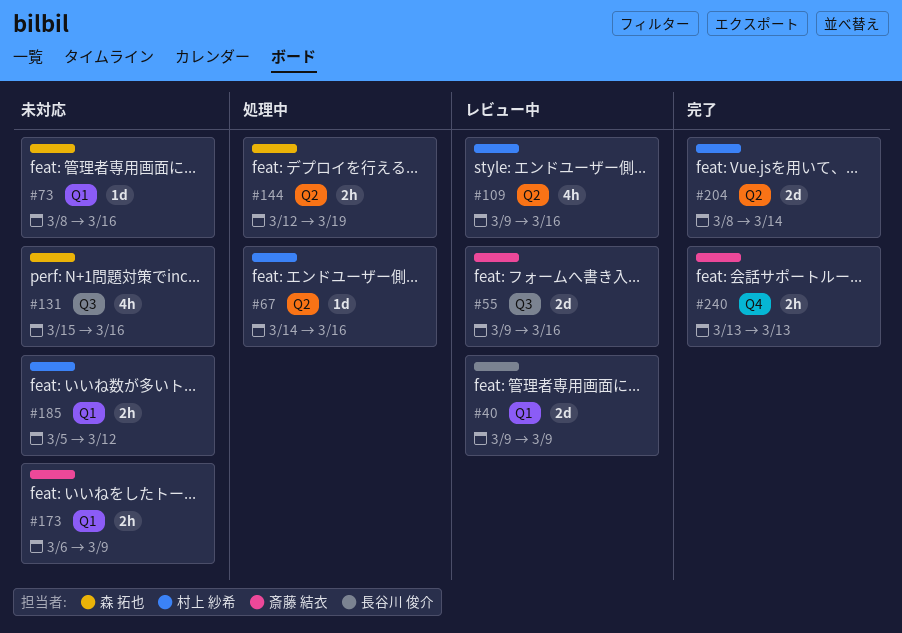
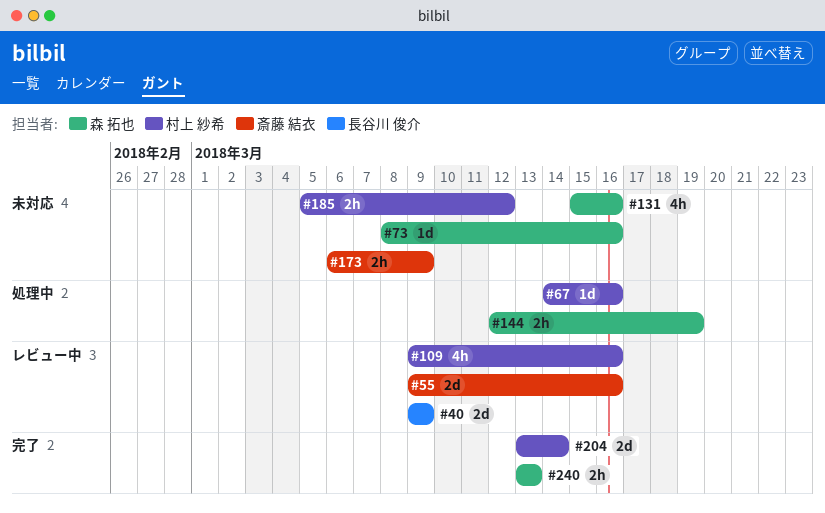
#204, start: Mar 8 -> Mar 13
#240, owner: 斎藤 結衣 -> 森 拓也

